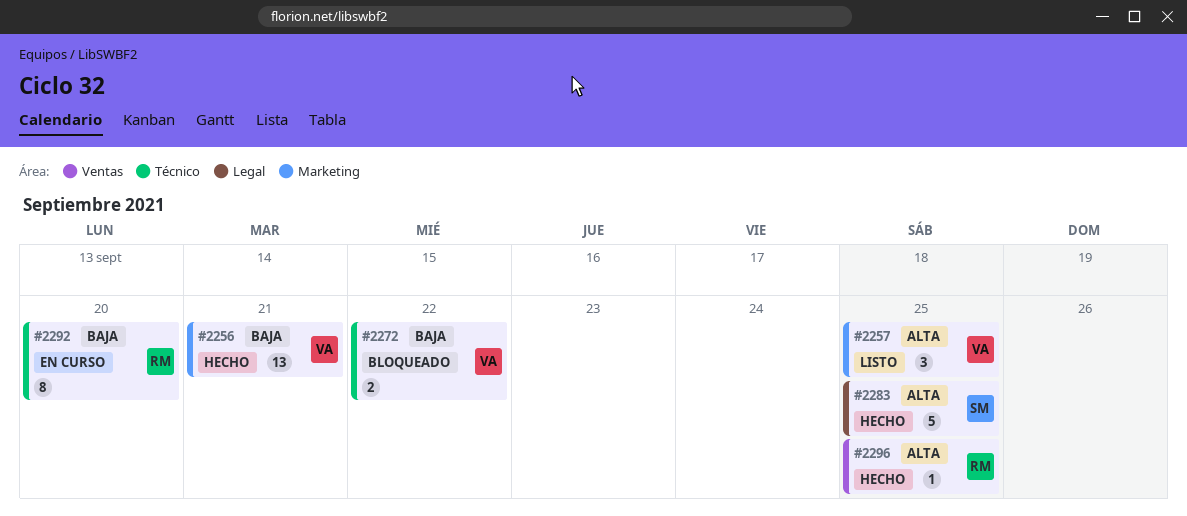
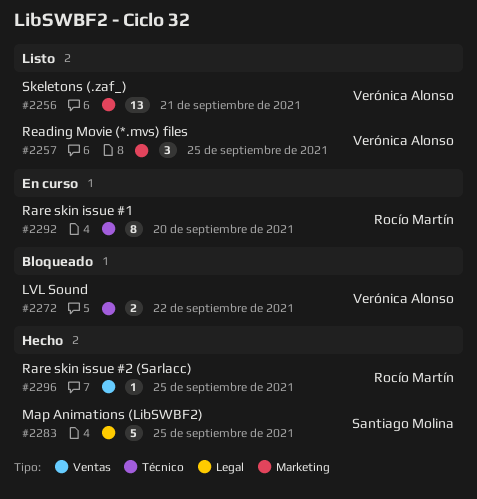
#2256, status: Hecho -> Listo

